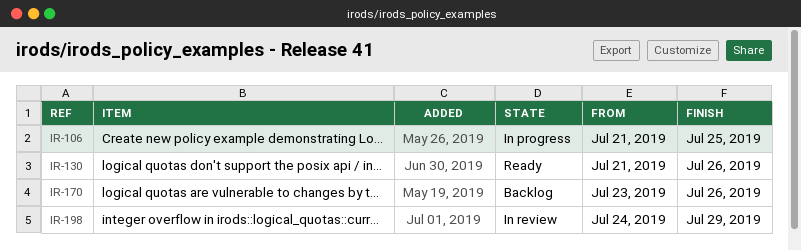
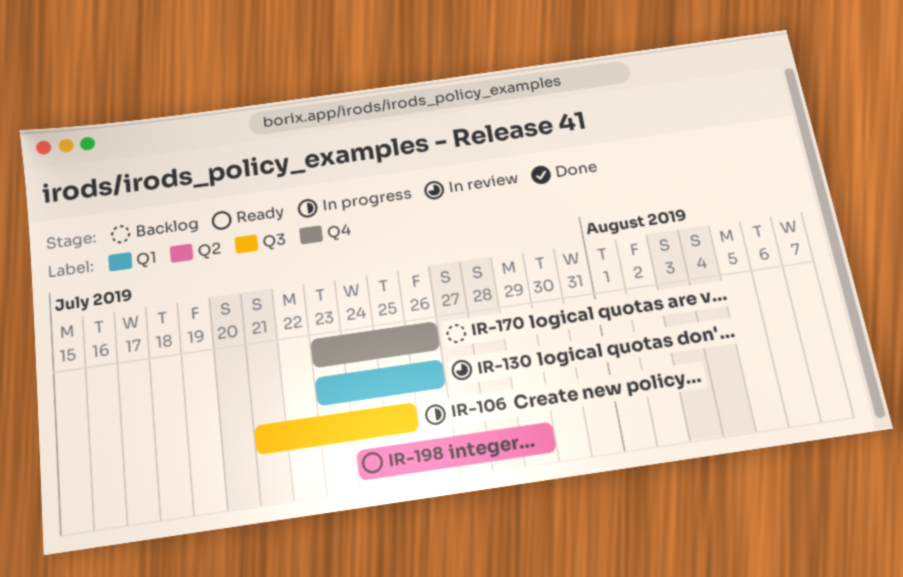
IR-130, status: Ready -> In review
IR-130, start: Jul 21 -> Jul 23
IR-198, status: In review -> Ready

